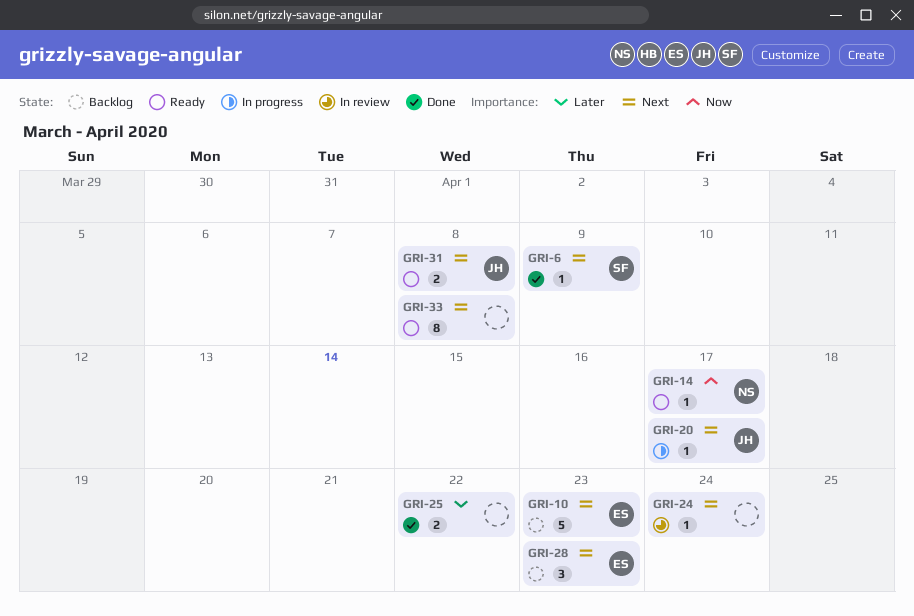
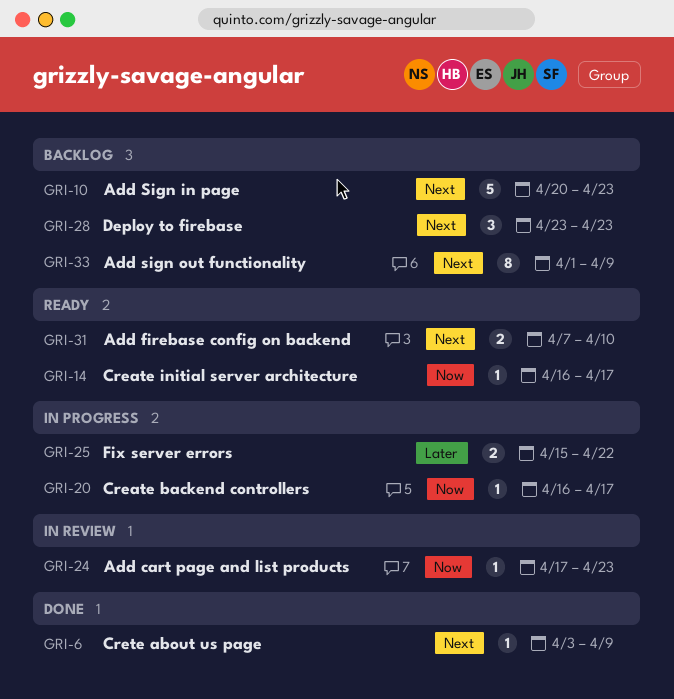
GRI-20, priority: Next -> Now
GRI-24, priority: Next -> Now
GRI-24, due: Apr 24 -> Apr 23
GRI-25, status: Done -> In progress
GRI-31, due: Apr 8 -> Apr 10
GRI-33, status: Ready -> Backlog
GRI-33, due: Apr 8 -> Apr 9

